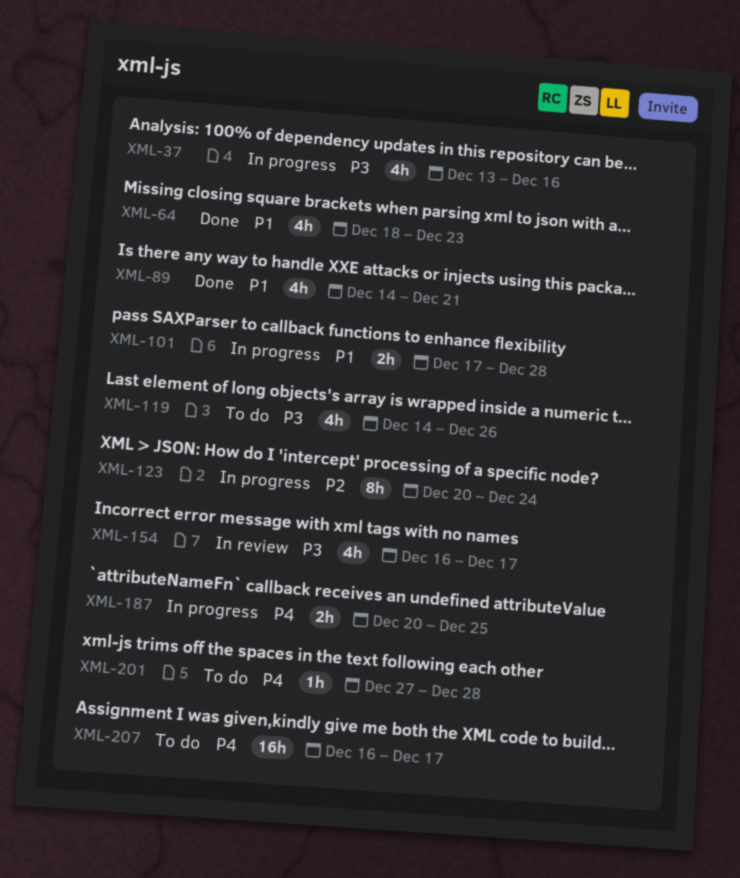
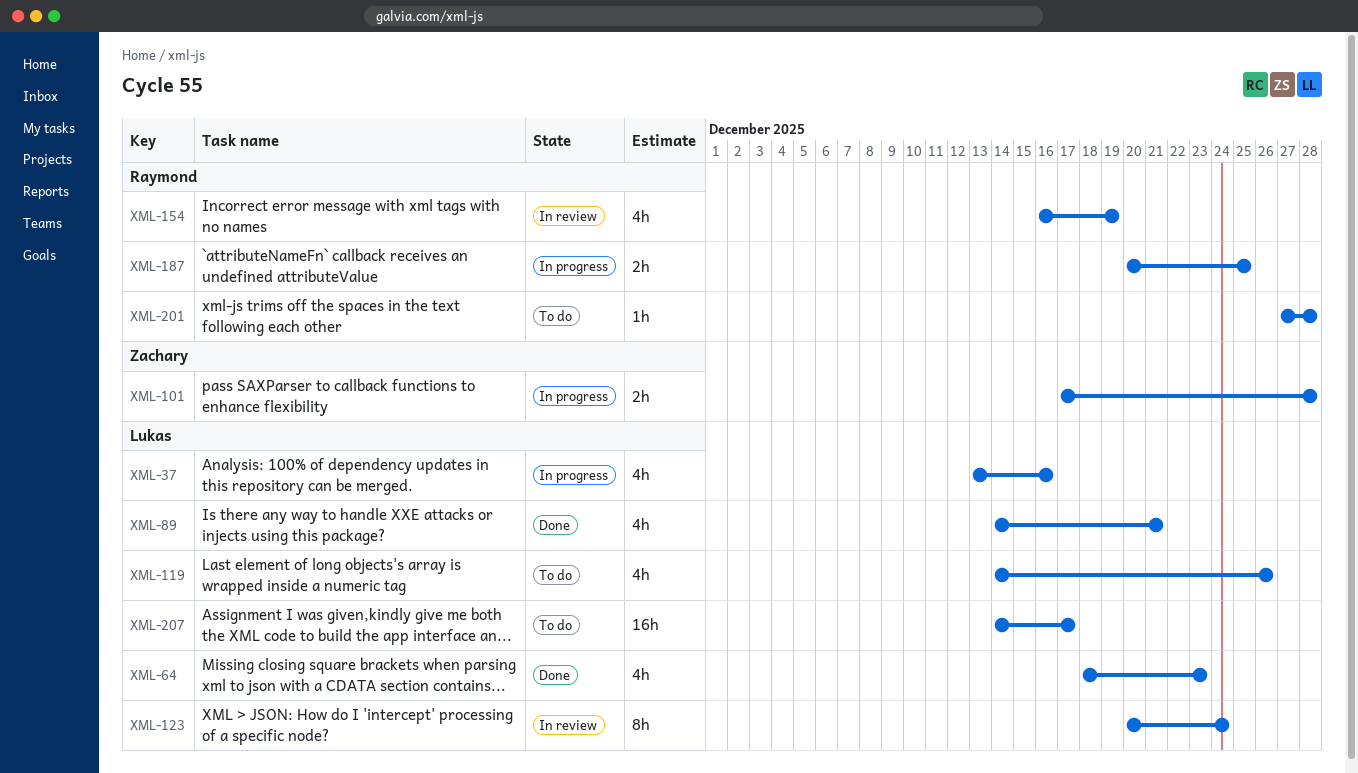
XML-123, status: In progress -> In review
XML-154, due: Dec 17 -> Dec 19
XML-207, start: Dec 16 -> Dec 14

